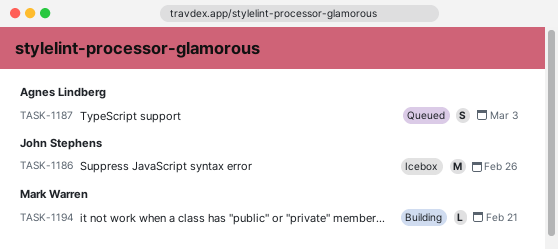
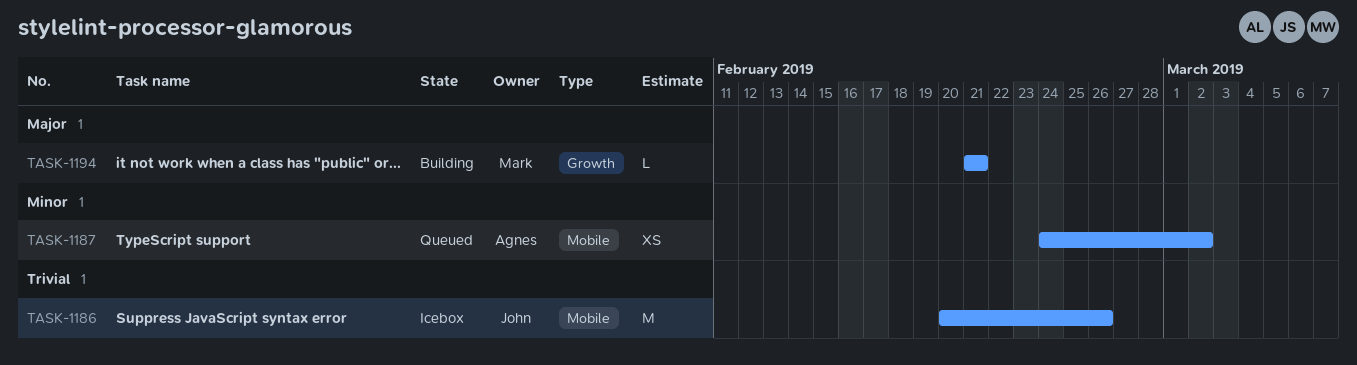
TASK-1187, estimate: S -> XS
TASK-1187, due: Mar 3 -> Mar 2

